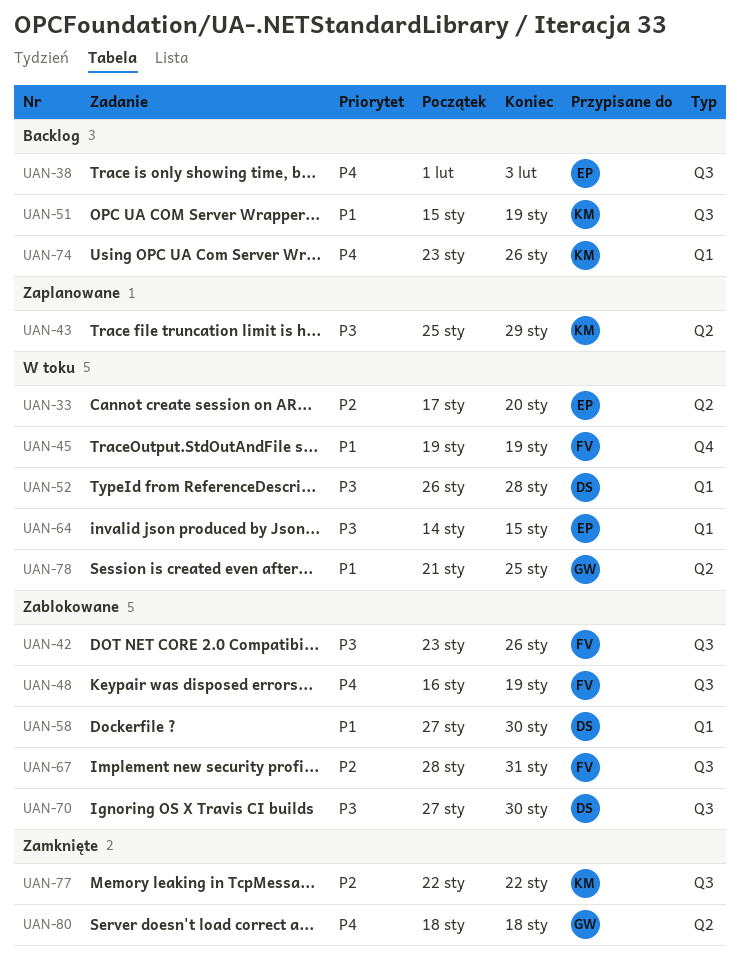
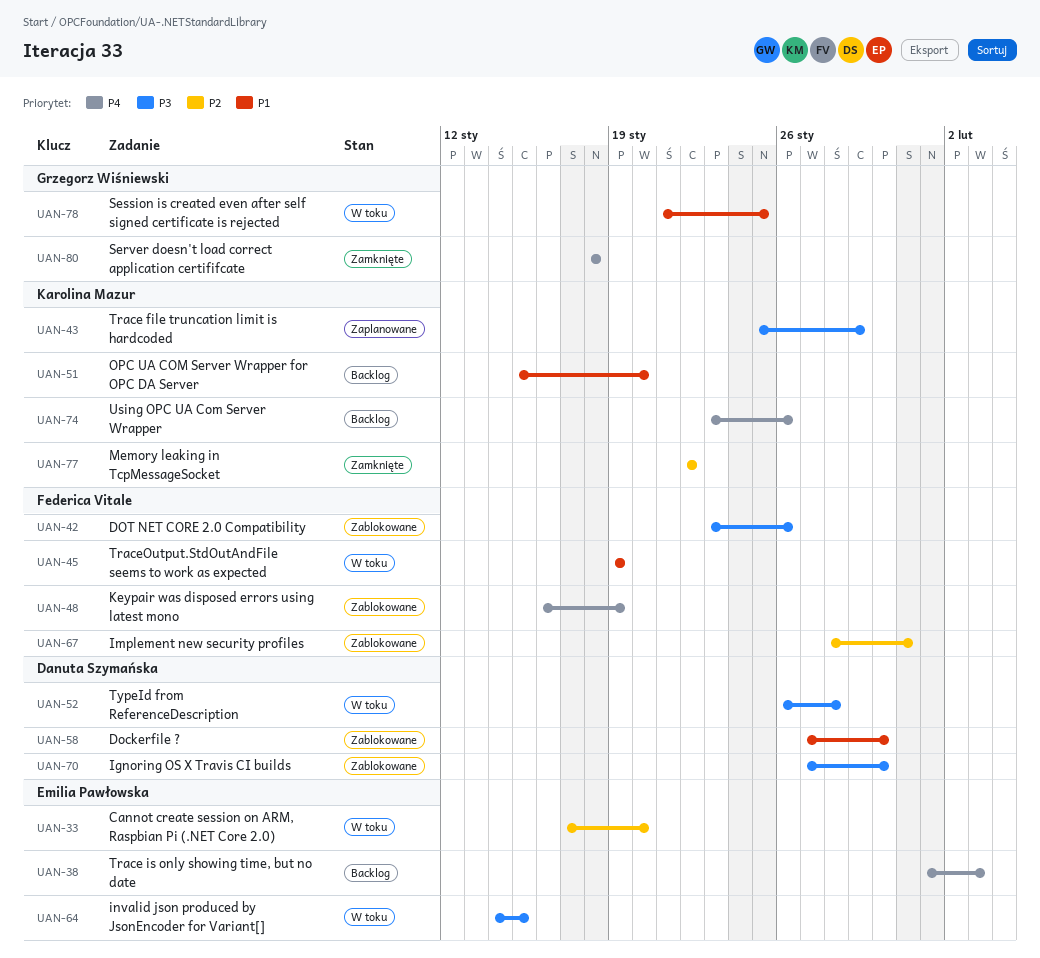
UAN-51, due: Jan 19 -> Jan 20

